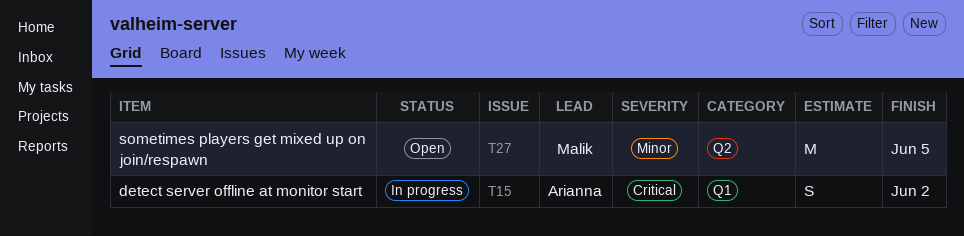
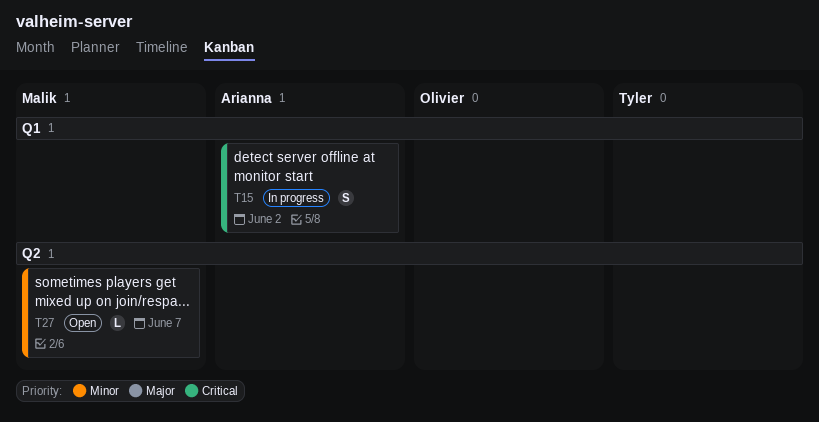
T27, estimate: M -> L
T27, due: Jun 5 -> Jun 7

